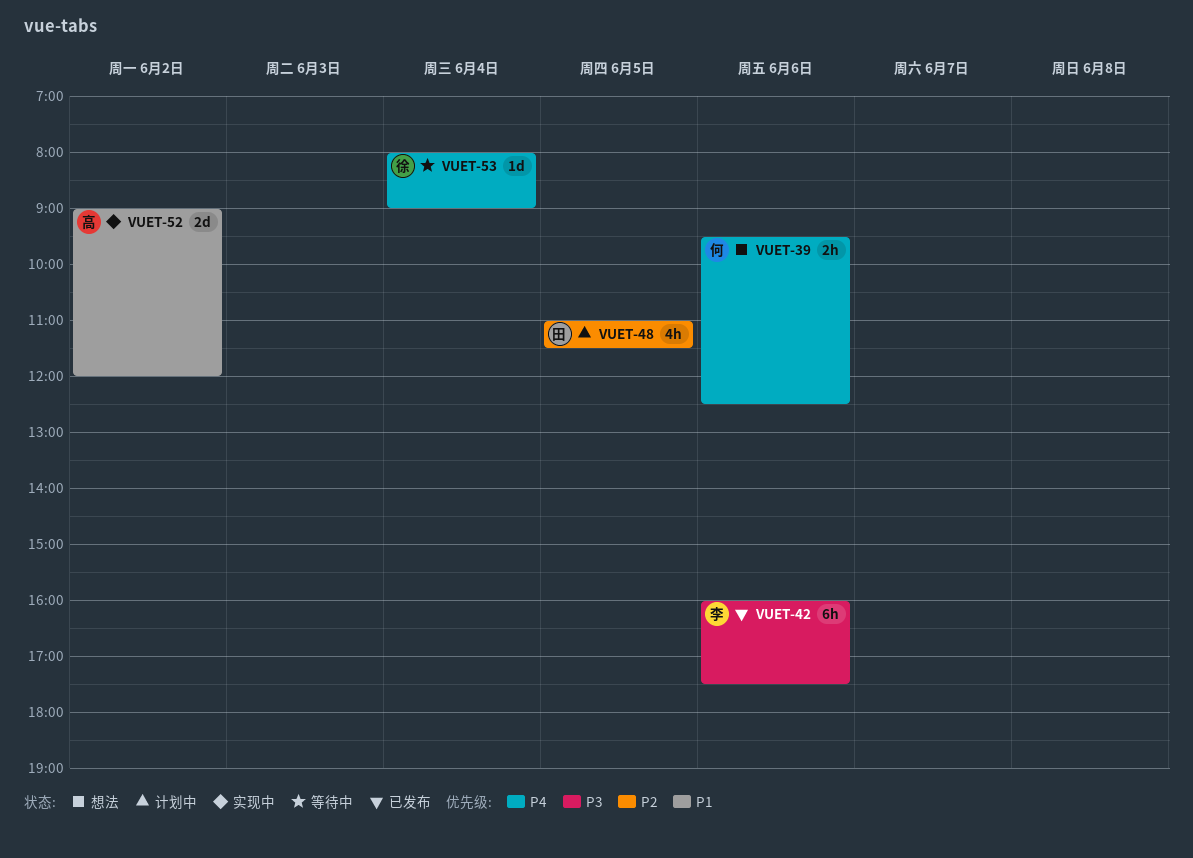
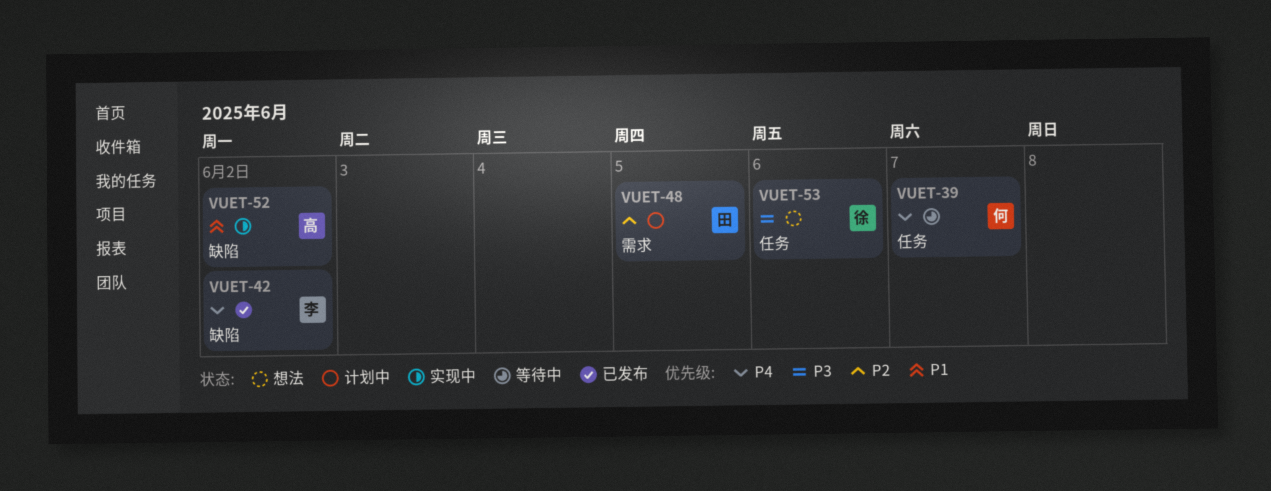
VUET-39, status: 想法 -> 等待中
VUET-39, day: Jun 6 -> Jun 7
VUET-42, priority: P3 -> P4
VUET-42, day: Jun 6 -> Jun 2
VUET-53, status: 等待中 -> 想法
VUET-53, priority: P4 -> P3
VUET-53, day: Jun 4 -> Jun 6

